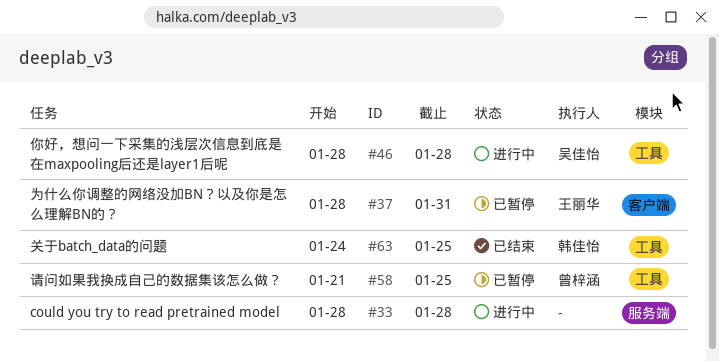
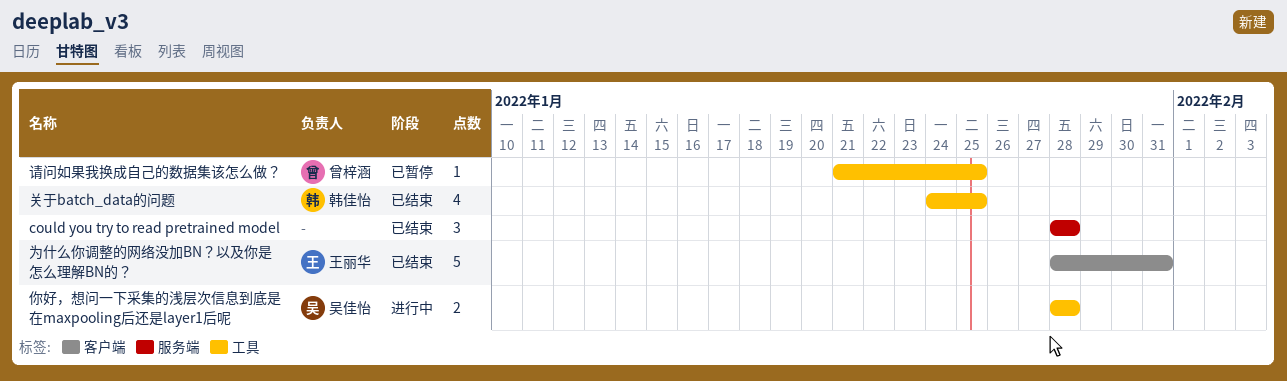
could you try to read pretrained model, status: 进行中 -> 已结束
为什么你调整的网络没加BN？以及你是怎么理解BN的？, status: 已暂停 -> 已结束

